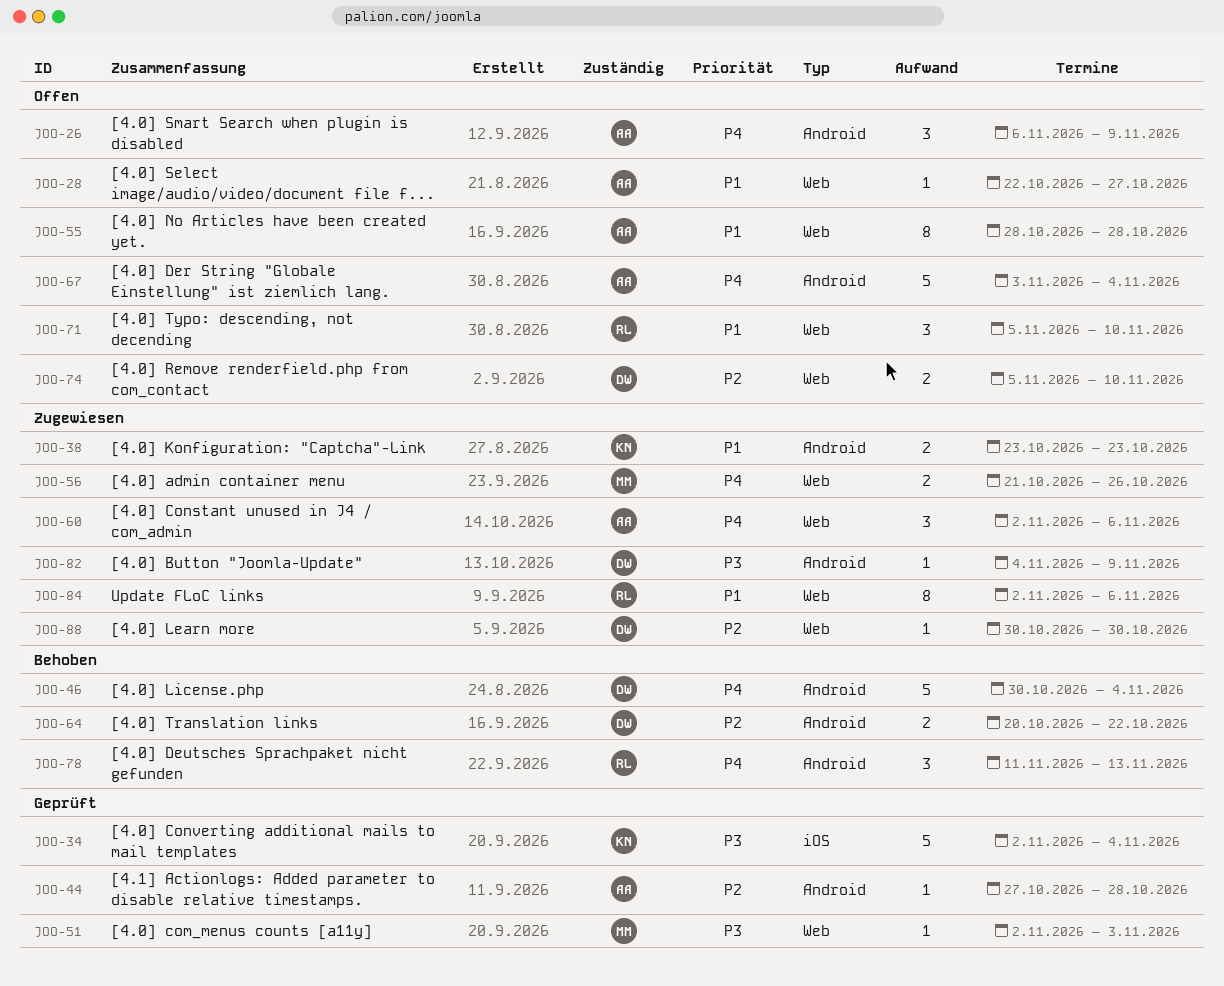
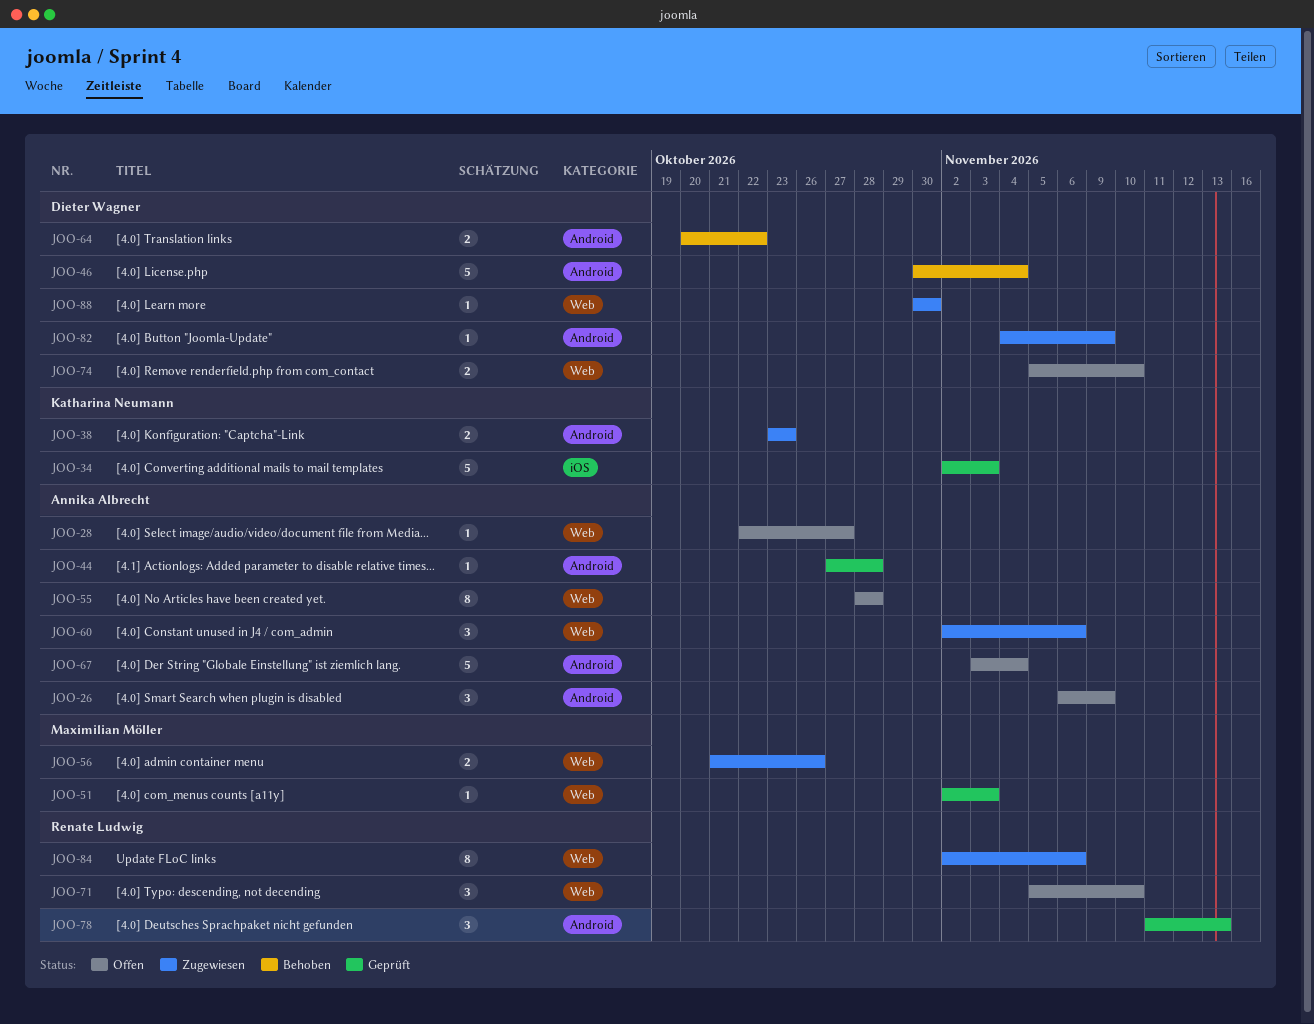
JOO-34, due: Nov 4 -> Nov 3
JOO-78, status: Behoben -> Geprüft

